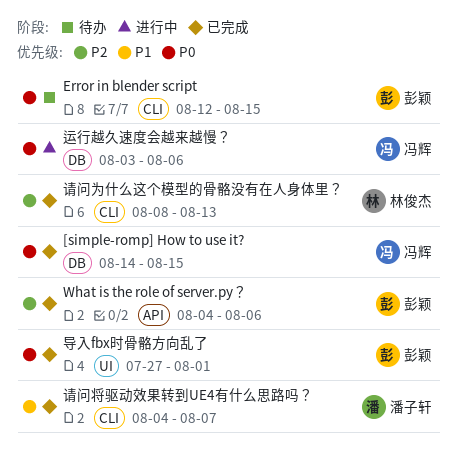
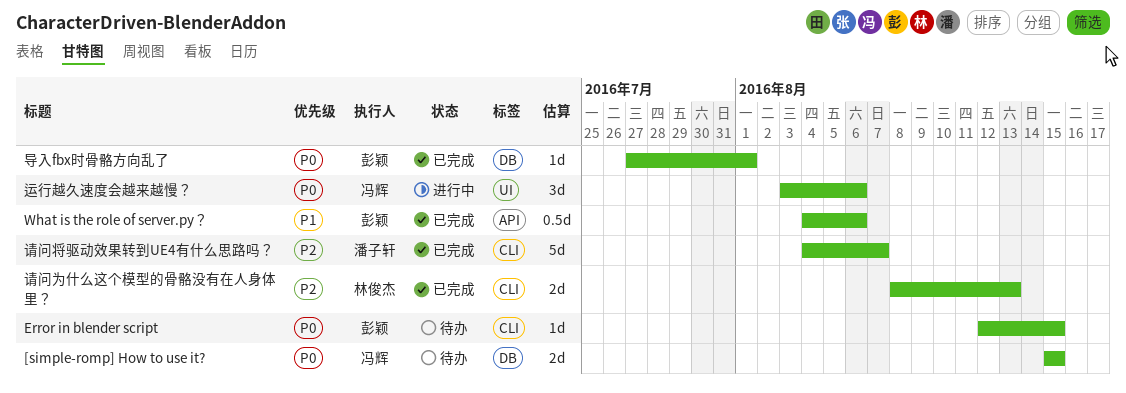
[simple-romp] How to use it?, status: 已完成 -> 待办
[simple-romp] How to use it?, start: Aug 14 -> Aug 15
What is the role of server.py？, priority: P2 -> P1
导入fbx时骨骼方向乱了, label: UI -> DB
请问将驱动效果转到UE4有什么思路吗？, priority: P1 -> P2
运行越久速度会越来越慢？, label: DB -> UI

